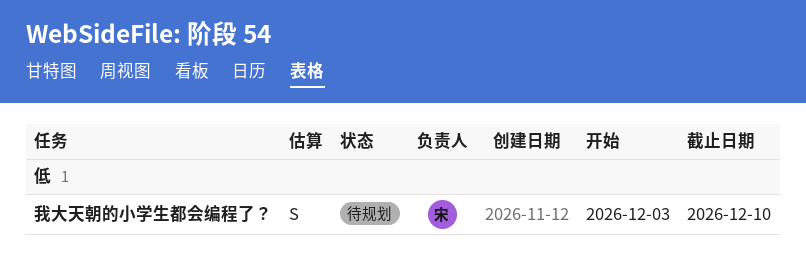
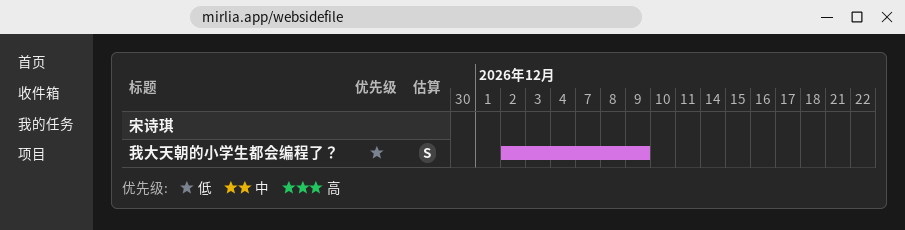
我大天朝的小学生都会编程了？, start: Dec 3 -> Dec 2
我大天朝的小学生都会编程了？, due: Dec 10 -> Dec 9

